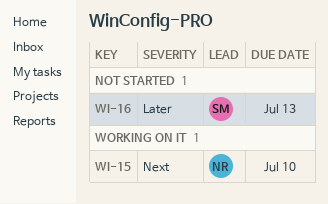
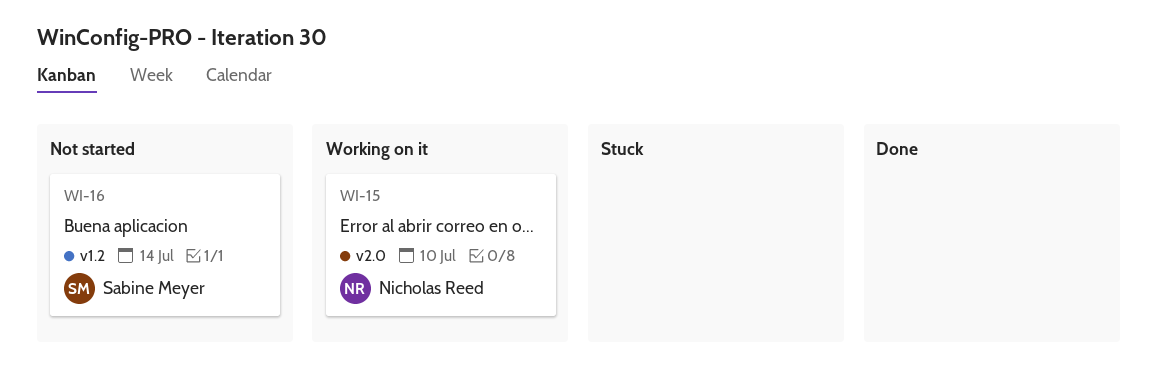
WI-16, due: Jul 13 -> Jul 14

